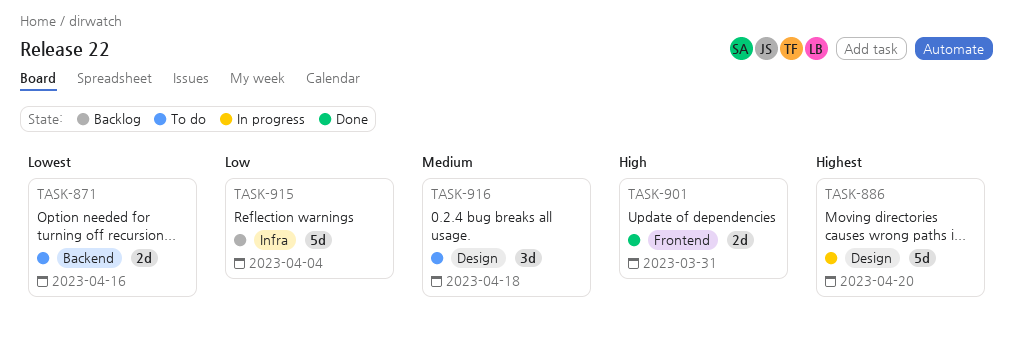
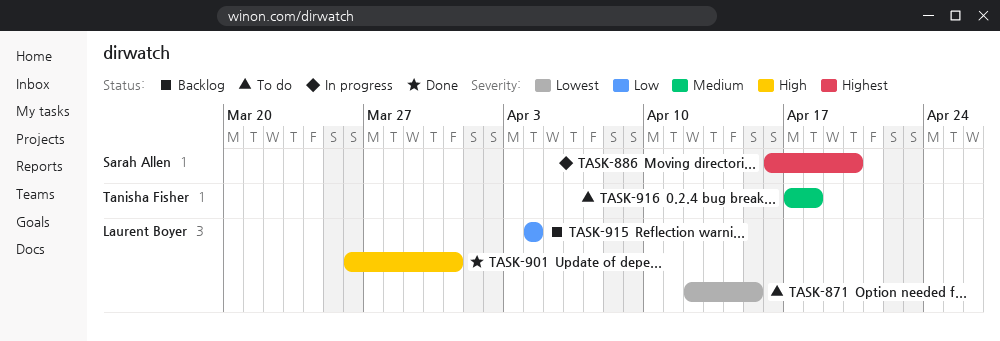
TASK-871, due: Apr 16 -> Apr 15

